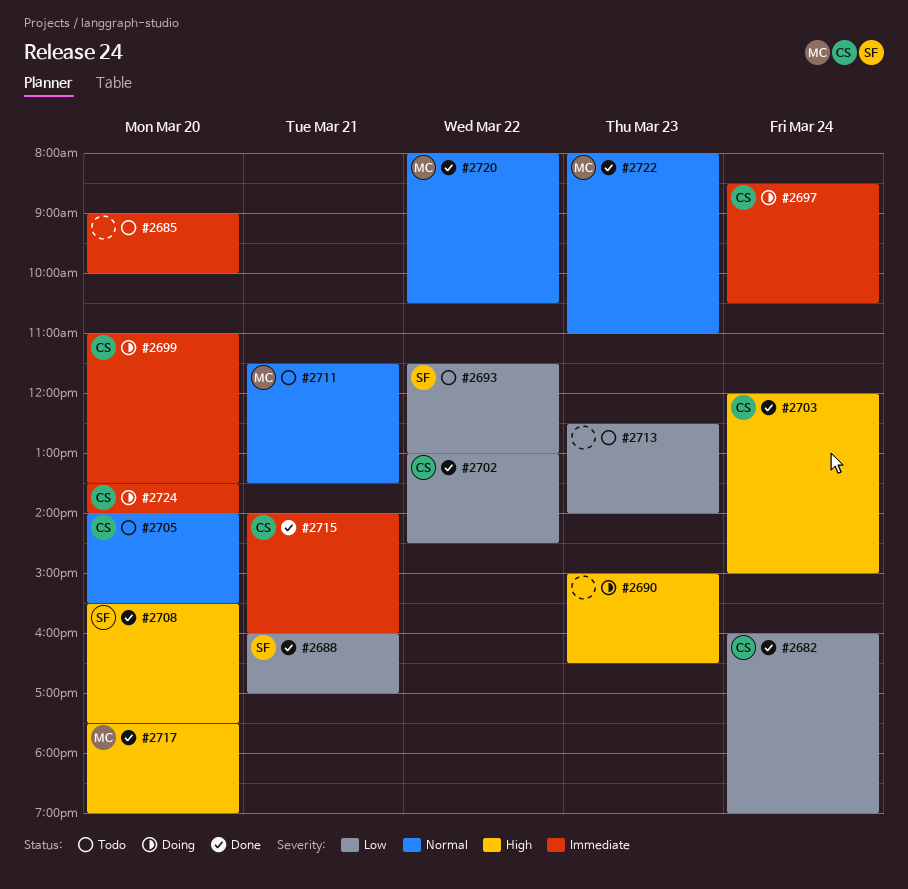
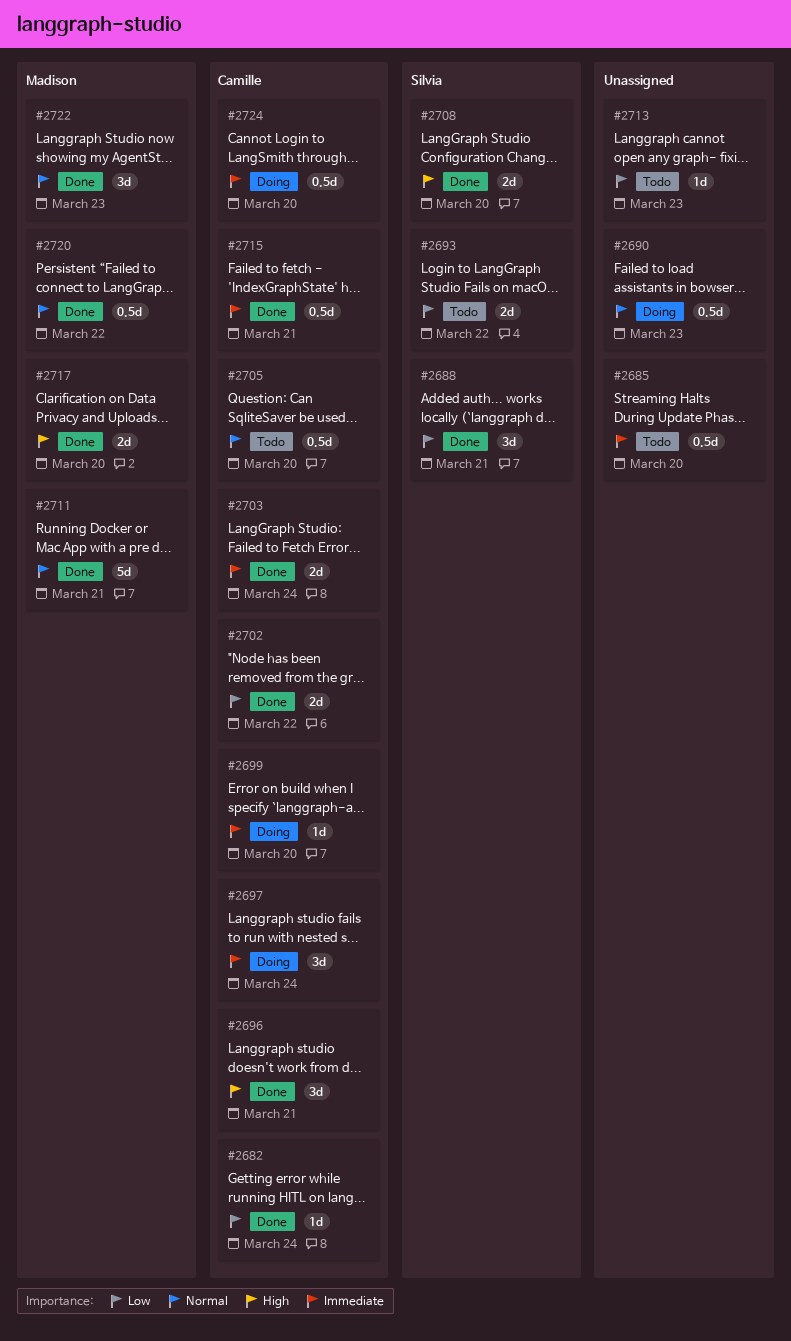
#2690, priority: High -> Normal
#2696: none -> present
#2703, priority: High -> Immediate
#2711, status: Todo -> Done

